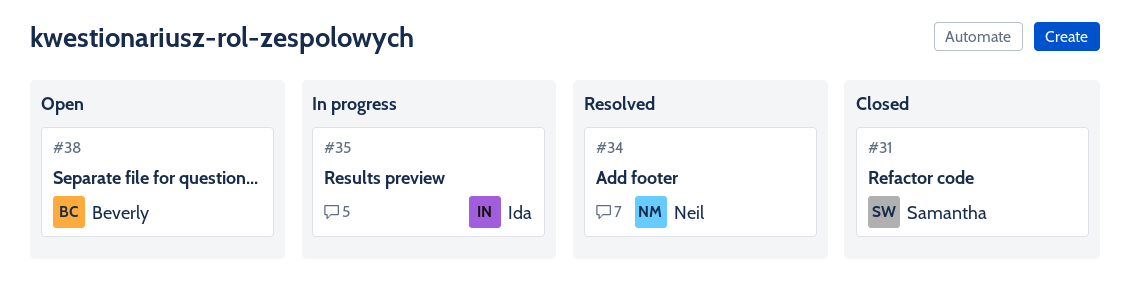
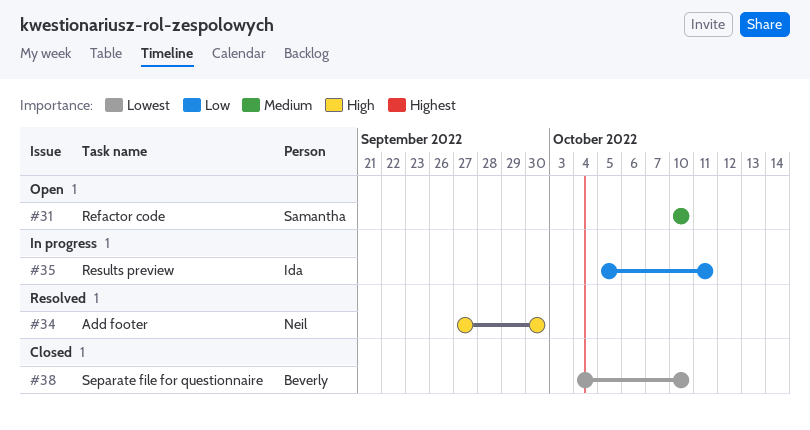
#31, status: Closed -> Open
#38, status: Open -> Closed

